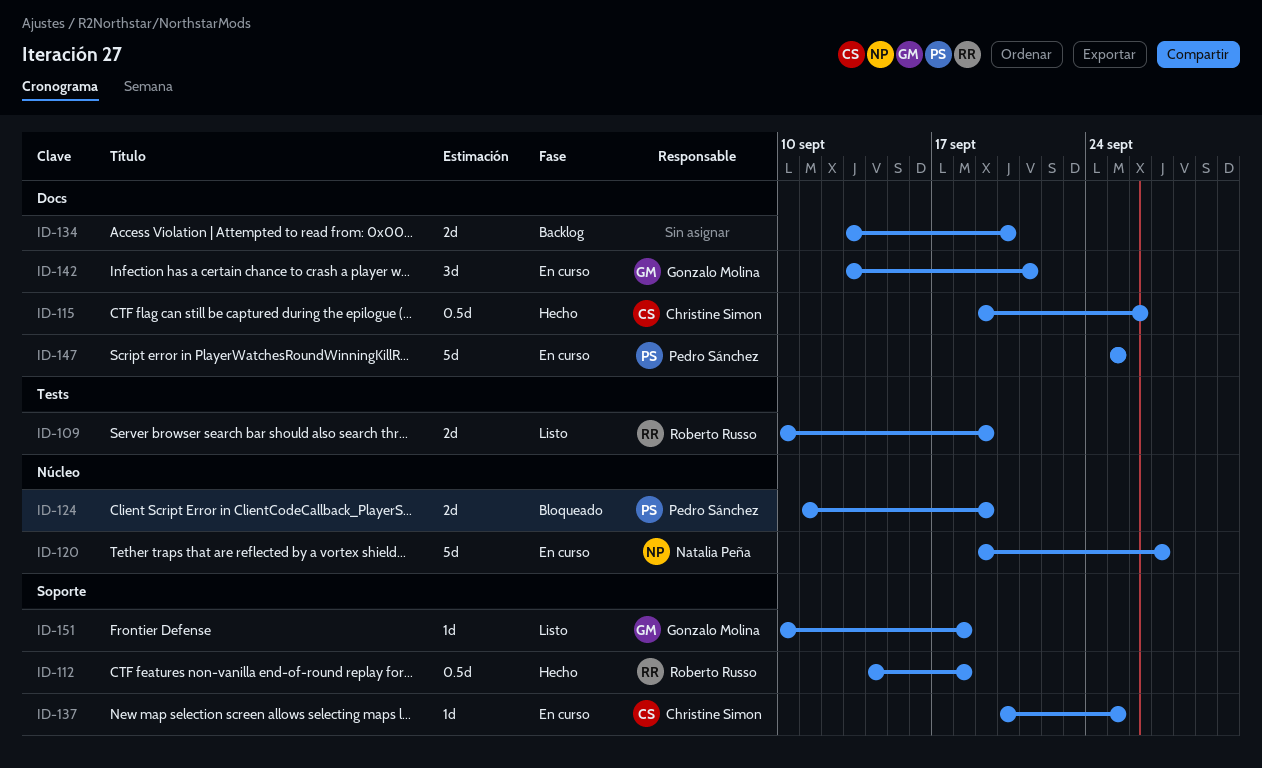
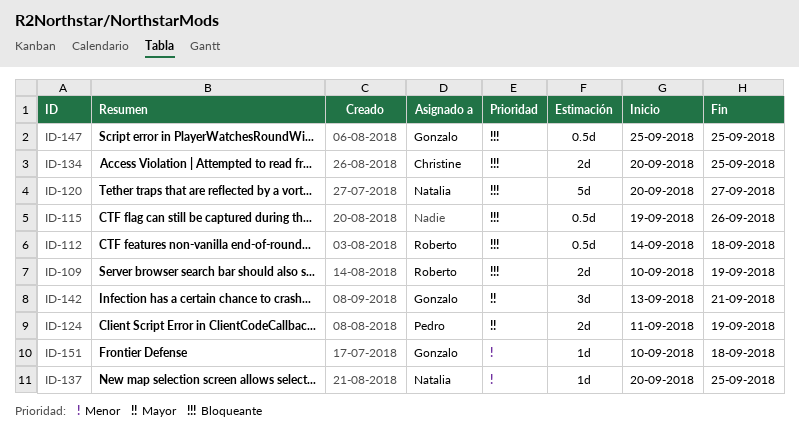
ID-115, owner: Christine Simon -> none
ID-120, start: Sep 19 -> Sep 20
ID-134, owner: none -> Christine Simon
ID-134, start: Sep 13 -> Sep 20
ID-134, due: Sep 20 -> Sep 25
ID-137, owner: Christine Simon -> Natalia Peña
ID-147, owner: Pedro Sánchez -> Gonzalo Molina
ID-147, estimate: 5d -> 0.5d

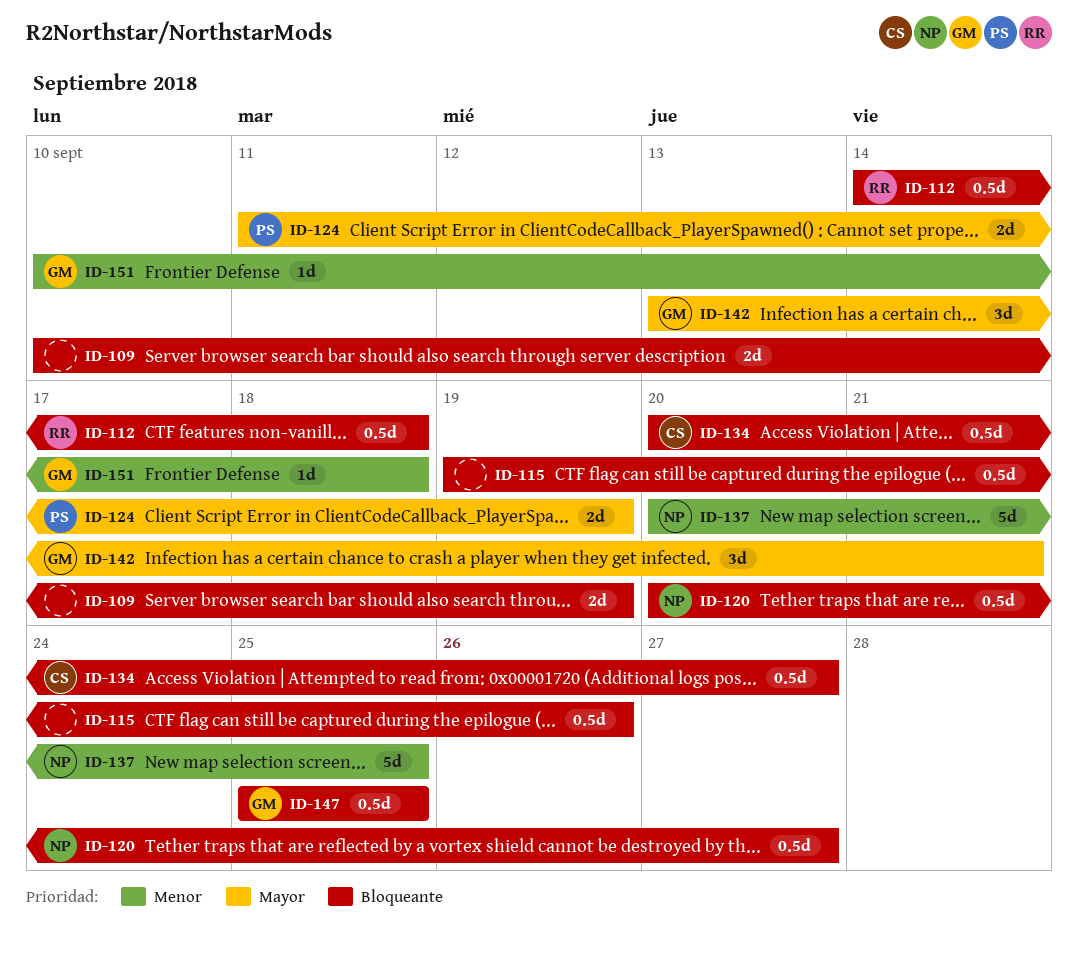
ID-109, owner: Roberto -> none
ID-120, estimate: 5d -> 0.5d
ID-134, estimate: 2d -> 0.5d
ID-134, due: Sep 25 -> Sep 27
ID-137, estimate: 1d -> 5d

